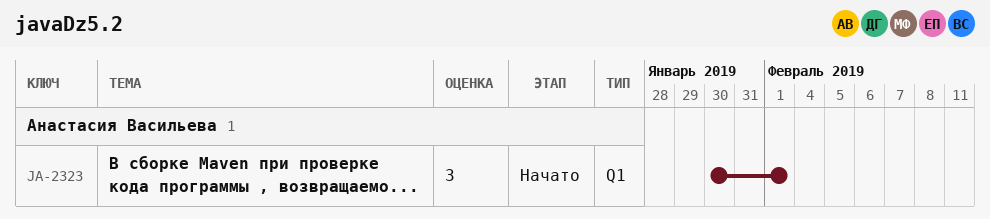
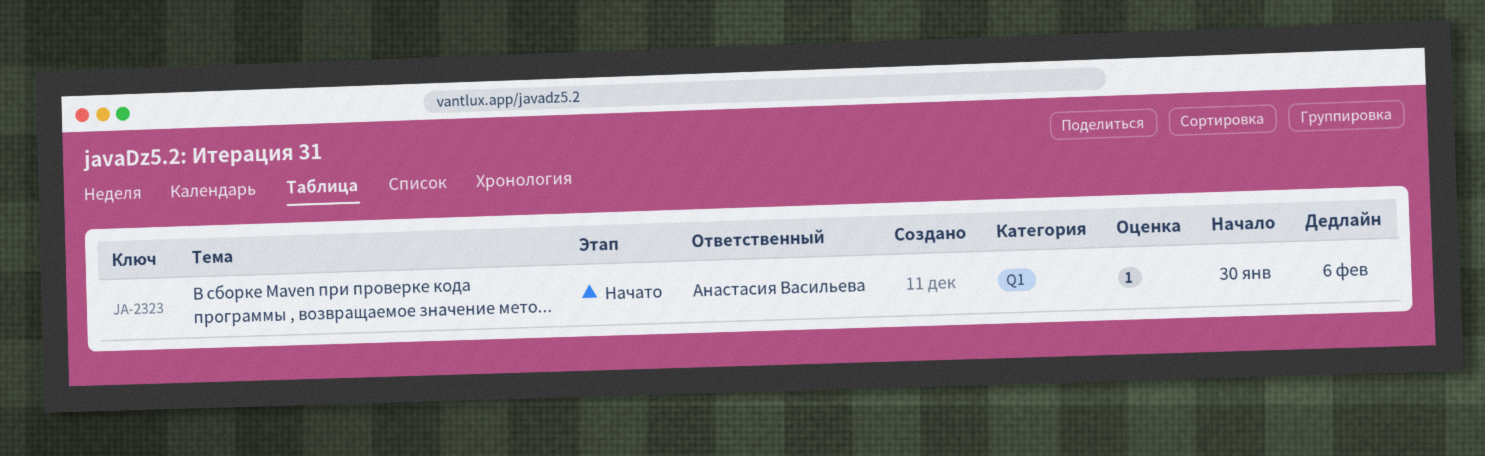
JA-2323, estimate: 3 -> 1
JA-2323, due: Feb 1 -> Feb 6

